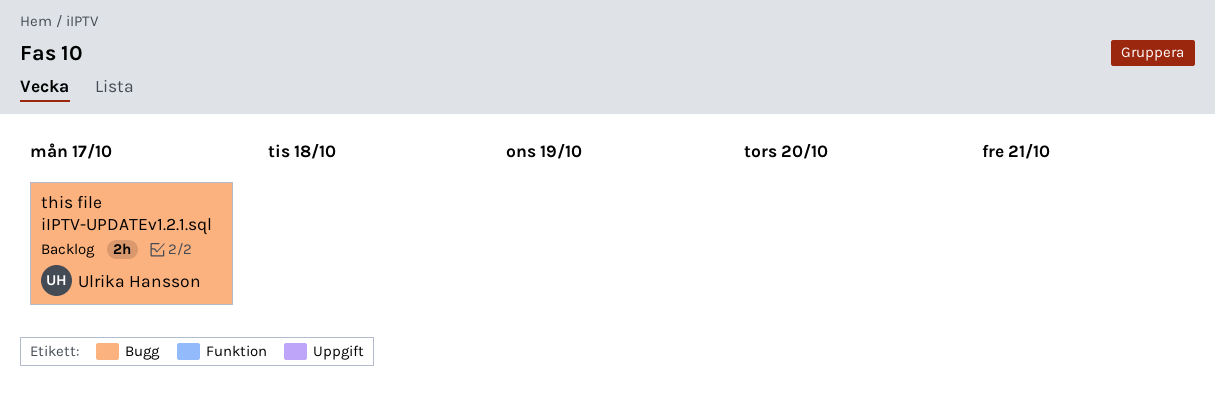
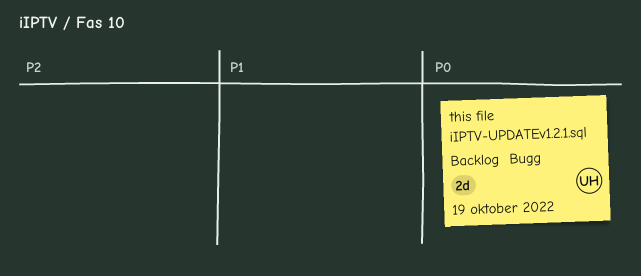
this file iIPTV-UPDATEv1.2.1.sql, estimate: 2h -> 2d
this file iIPTV-UPDATEv1.2.1.sql, due: Oct 17 -> Oct 19

